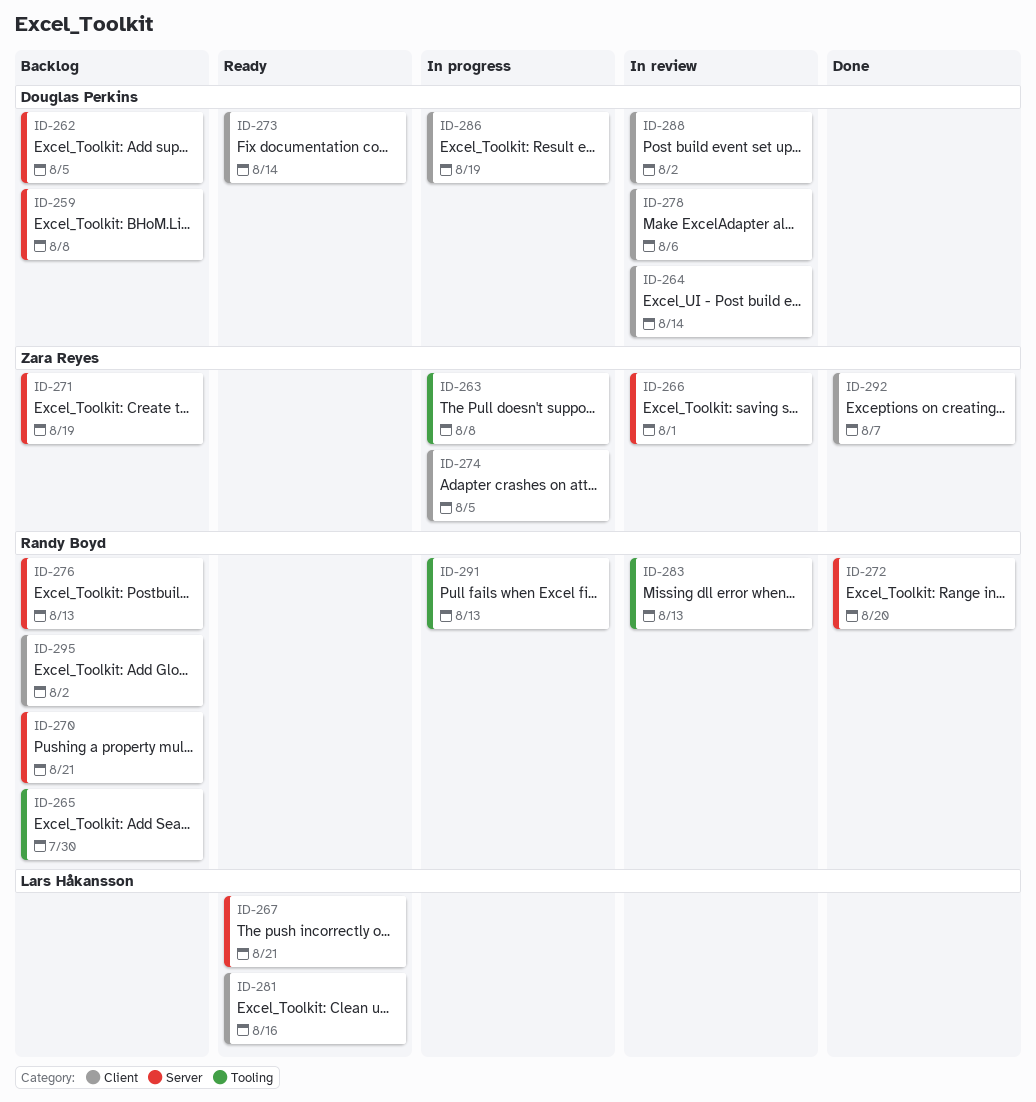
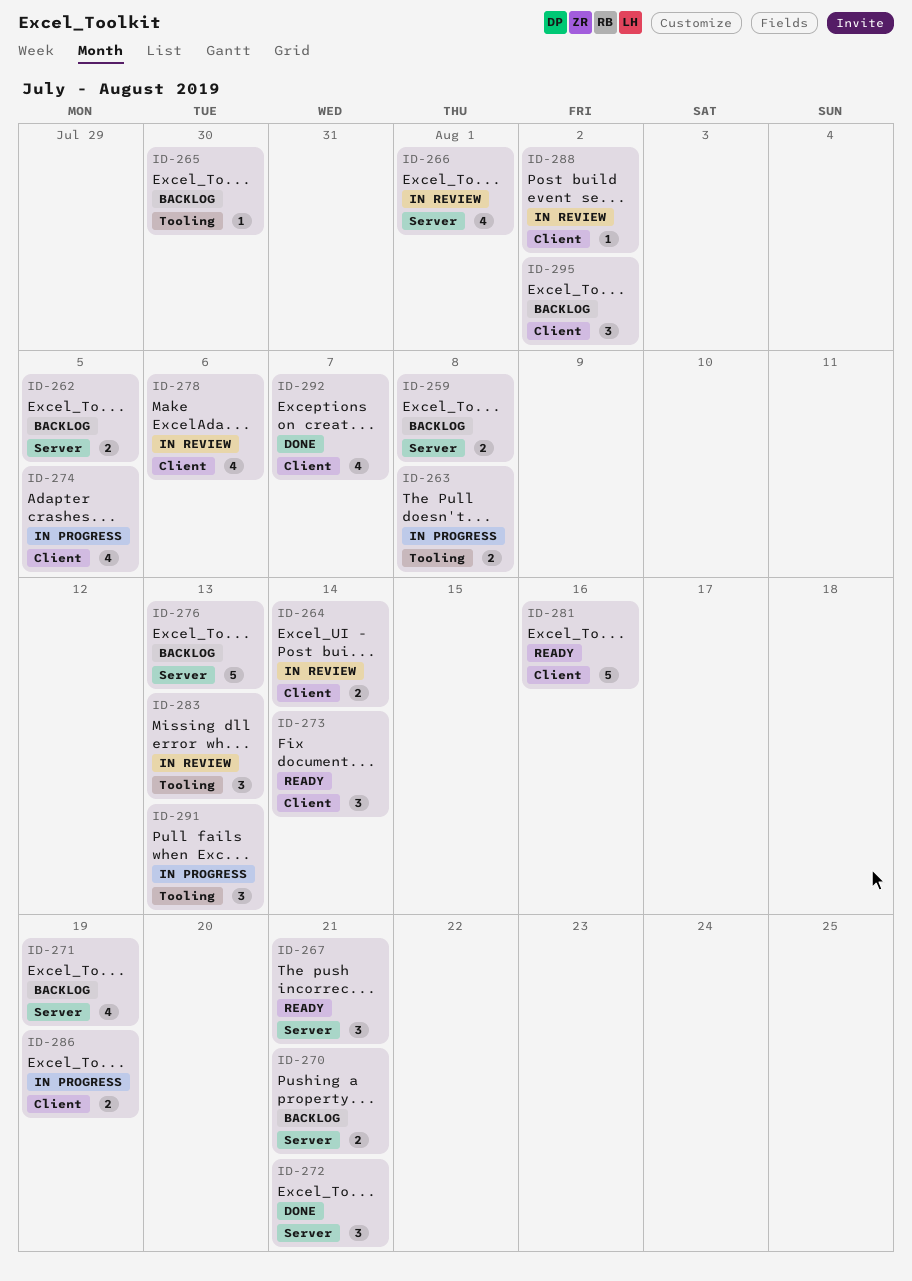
ID-272, due: Aug 20 -> Aug 21

